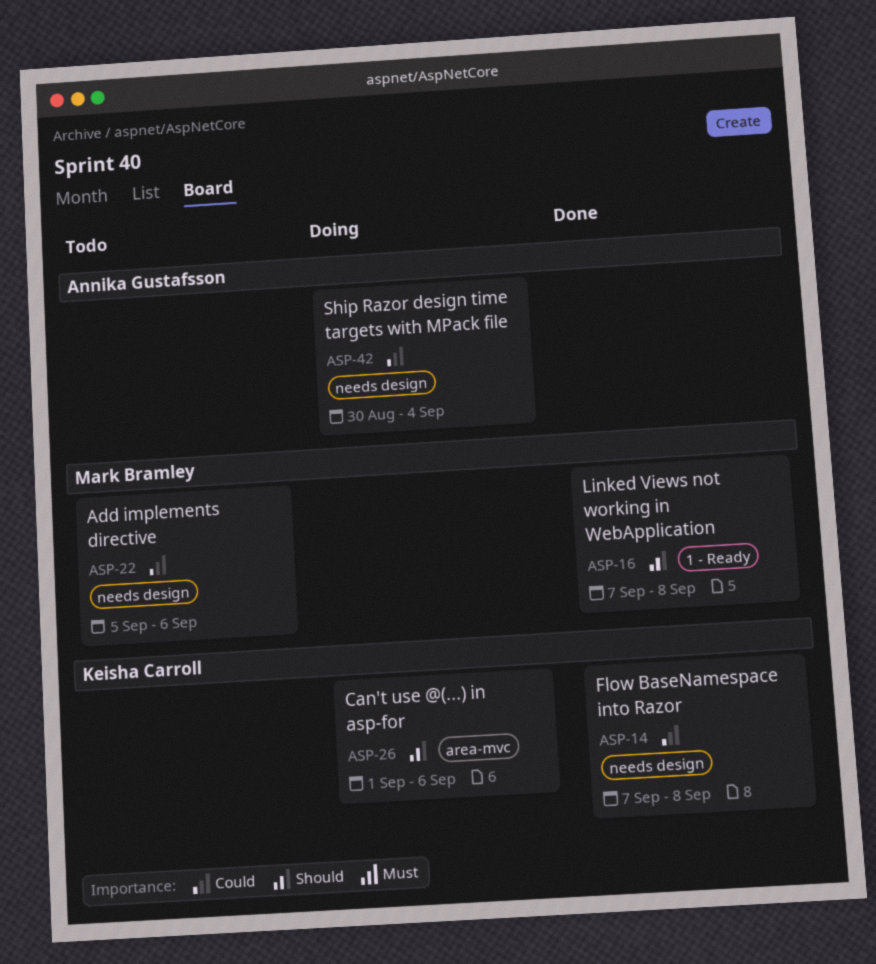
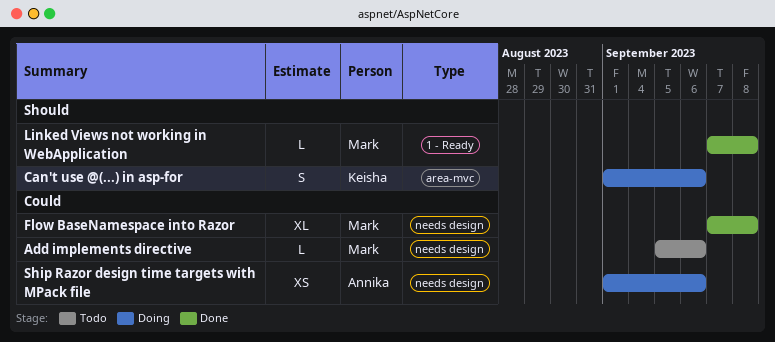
Flow BaseNamespace into Razor, owner: Keisha Carroll -> Mark Bramley
Ship Razor design time targets with MPack file, start: Aug 30 -> Sep 1
Ship Razor design time targets with MPack file, due: Sep 4 -> Sep 6

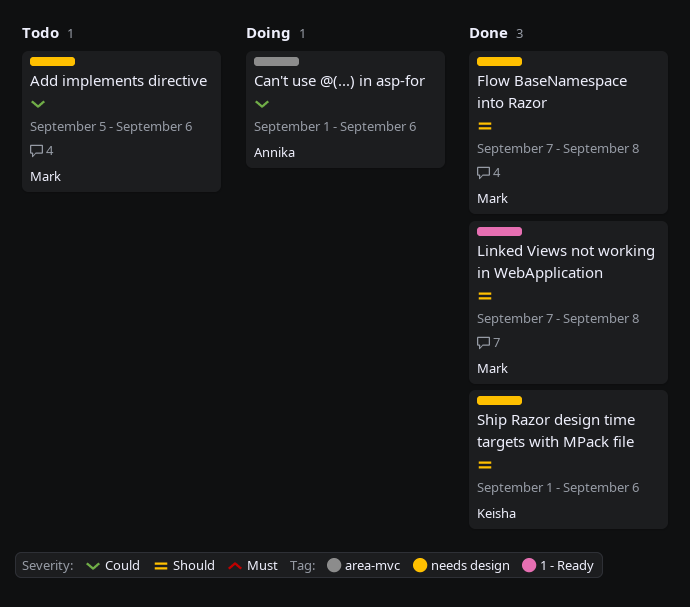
Can't use @(...) in asp-for, owner: Keisha -> Annika
Can't use @(...) in asp-for, priority: Should -> Could
Flow BaseNamespace into Razor, priority: Could -> Should
Ship Razor design time targets with MPack file, status: Doing -> Done
Ship Razor design time targets with MPack file, owner: Annika -> Keisha
Ship Razor design time targets with MPack file, priority: Could -> Should

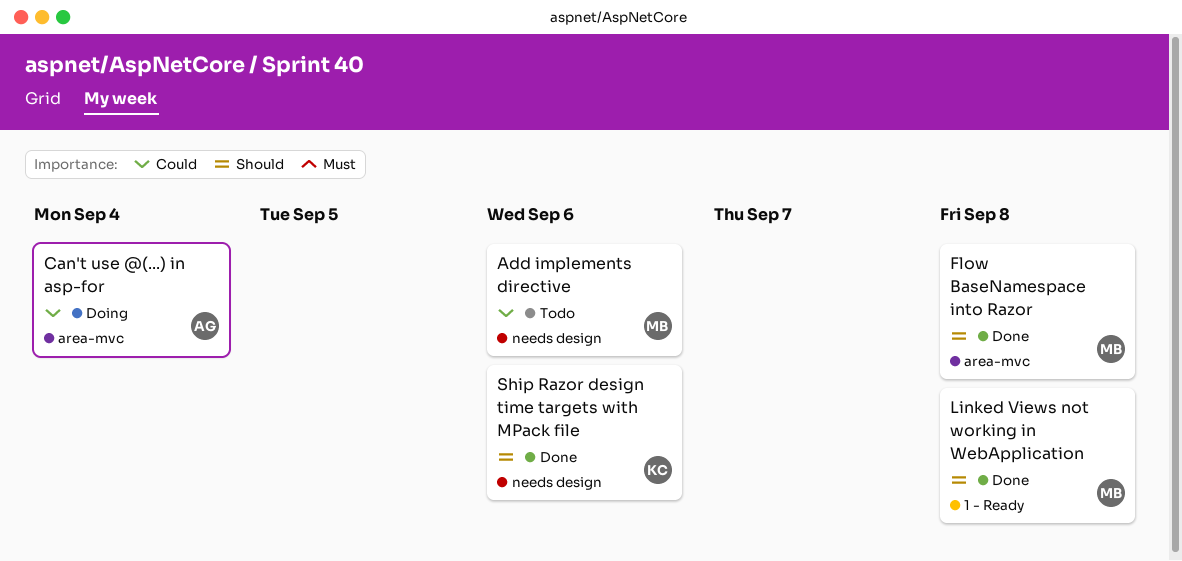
Can't use @(...) in asp-for, due: Sep 6 -> Sep 4
Flow BaseNamespace into Razor, label: needs design -> area-mvc

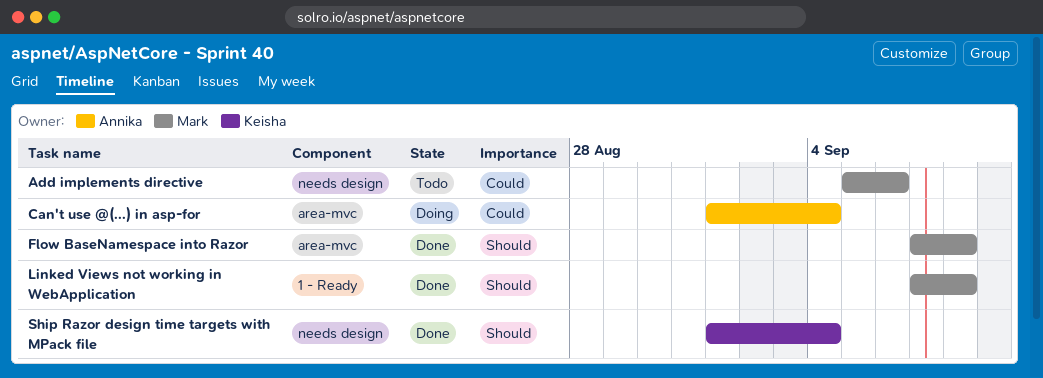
Ship Razor design time targets with MPack file, due: Sep 6 -> Sep 4

